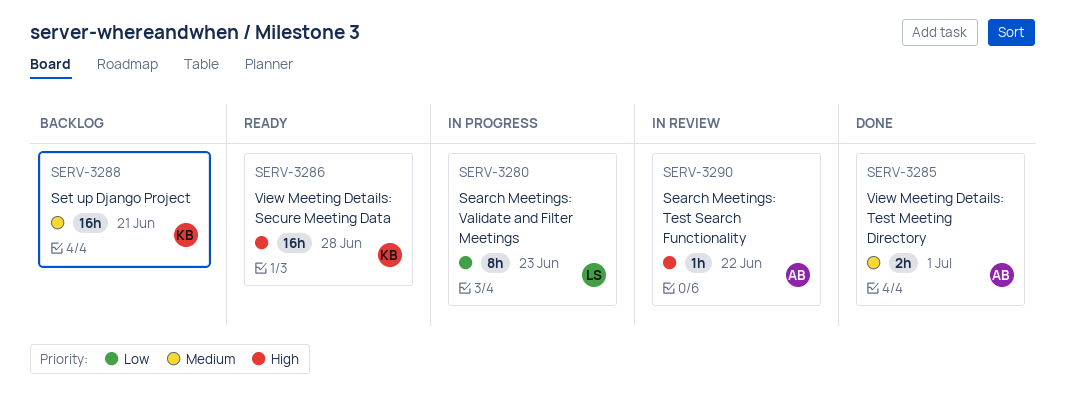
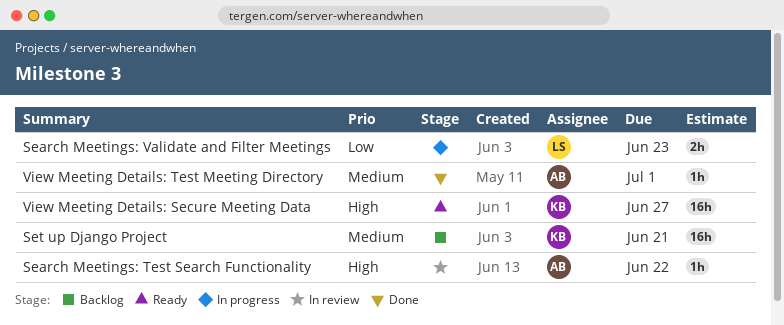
Search Meetings: Validate and Filter Meetings, estimate: 8h -> 2h
View Meeting Details: Secure Meeting Data, due: Jun 28 -> Jun 27
View Meeting Details: Test Meeting Directory, estimate: 2h -> 1h

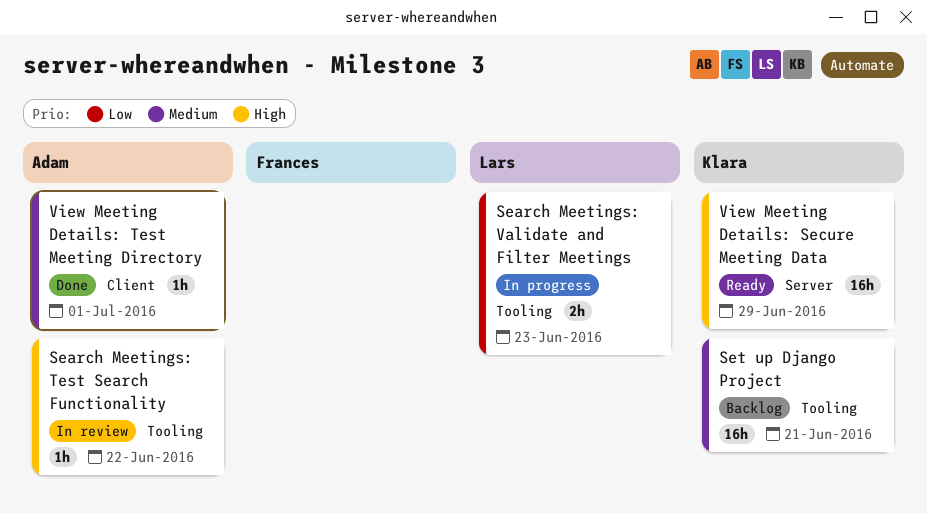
View Meeting Details: Secure Meeting Data, due: Jun 27 -> Jun 29

